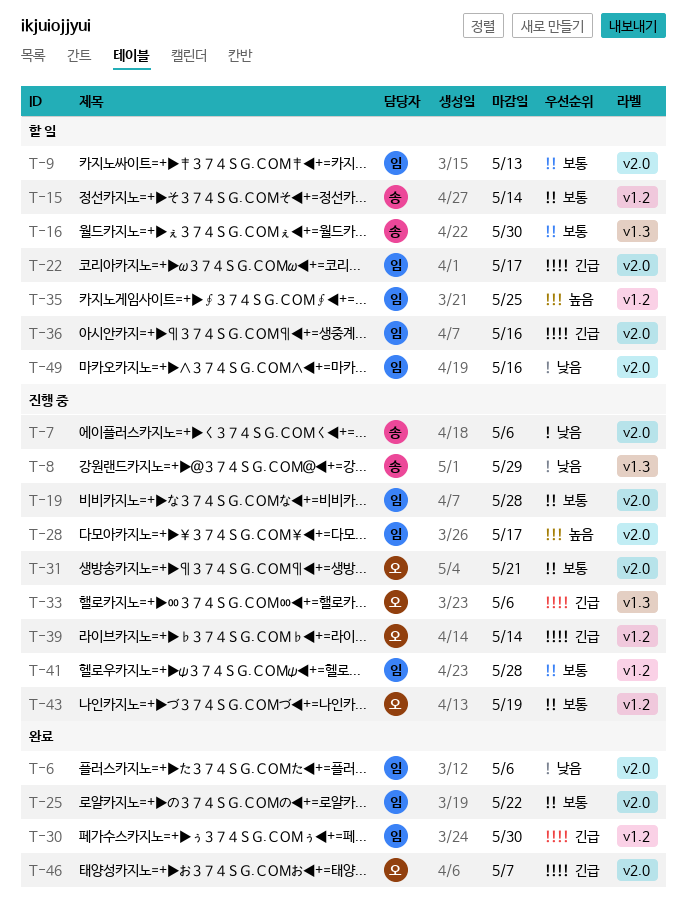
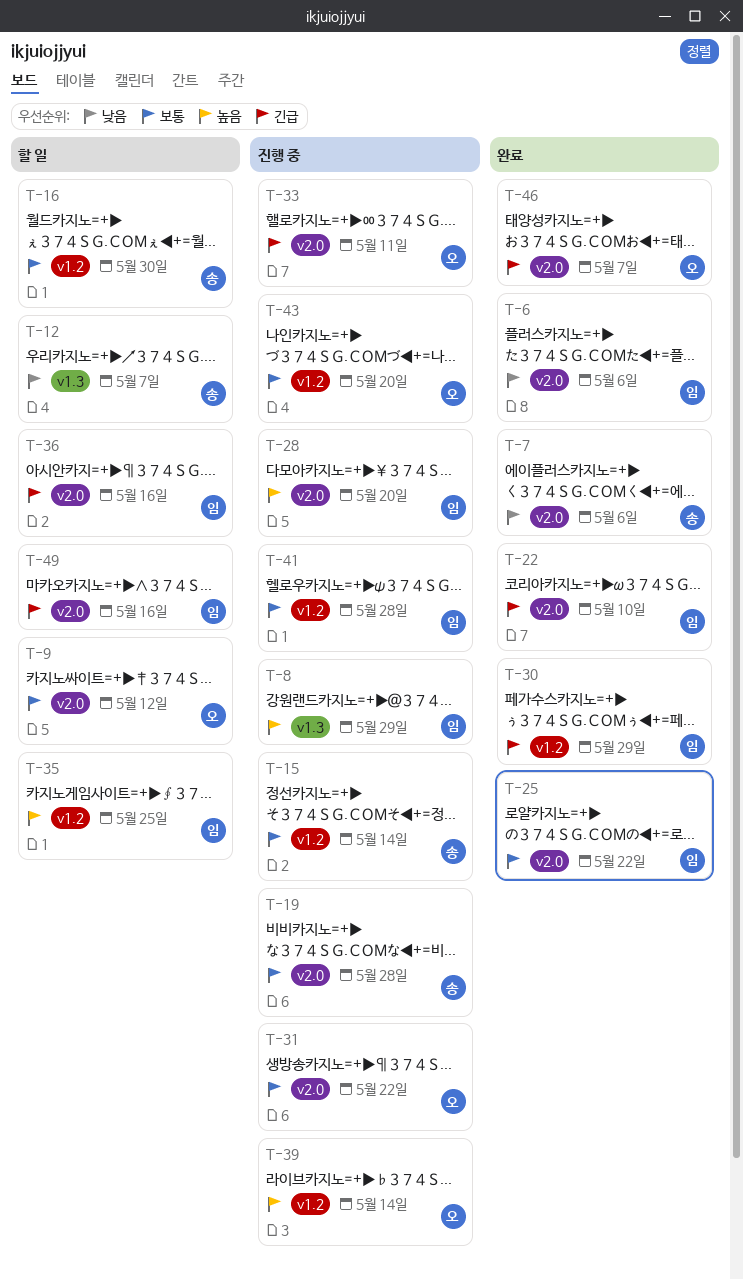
T-7, status: 진행 중 -> 완료
T-8, owner: 송 -> 임
T-8, priority: 낮음 -> 높음
T-9, owner: 임 -> 오
T-9, due: May 13 -> May 12
T-12: none -> present
T-15, status: 할 일 -> 진행 중
T-16, label: v1.3 -> v1.2
T-19, owner: 임 -> 송
T-22, status: 할 일 -> 완료
T-22, due: May 17 -> May 10
T-28, due: May 17 -> May 20
T-30, due: May 30 -> May 29
T-31, due: May 21 -> May 22
T-33, label: v1.3 -> v2.0
T-33, due: May 6 -> May 11
T-39, priority: 긴급 -> 높음
T-43, due: May 19 -> May 20
T-49, priority: 낮음 -> 긴급

